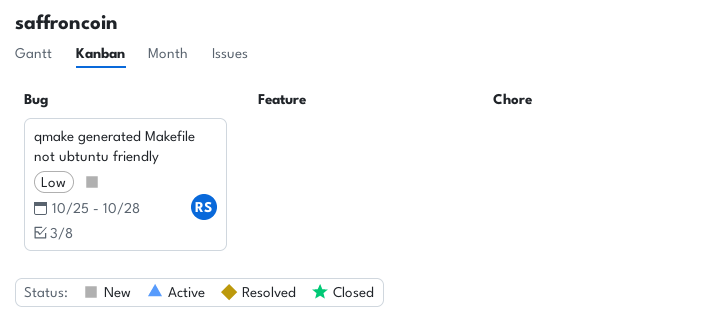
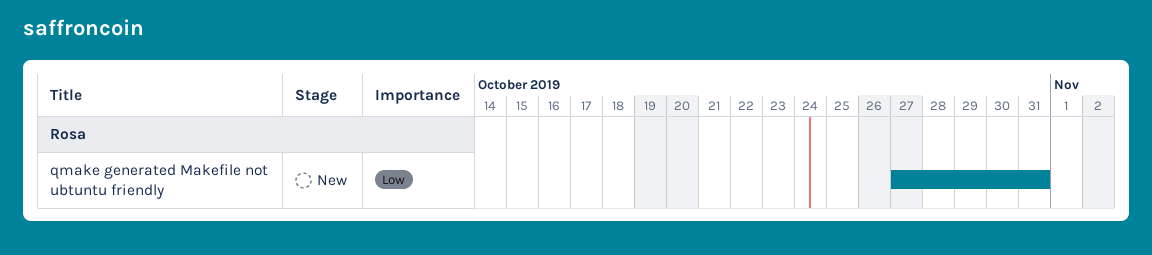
qmake generated Makefile not ubtuntu friendly, start: Oct 25 -> Oct 27
qmake generated Makefile not ubtuntu friendly, due: Oct 28 -> Oct 31

